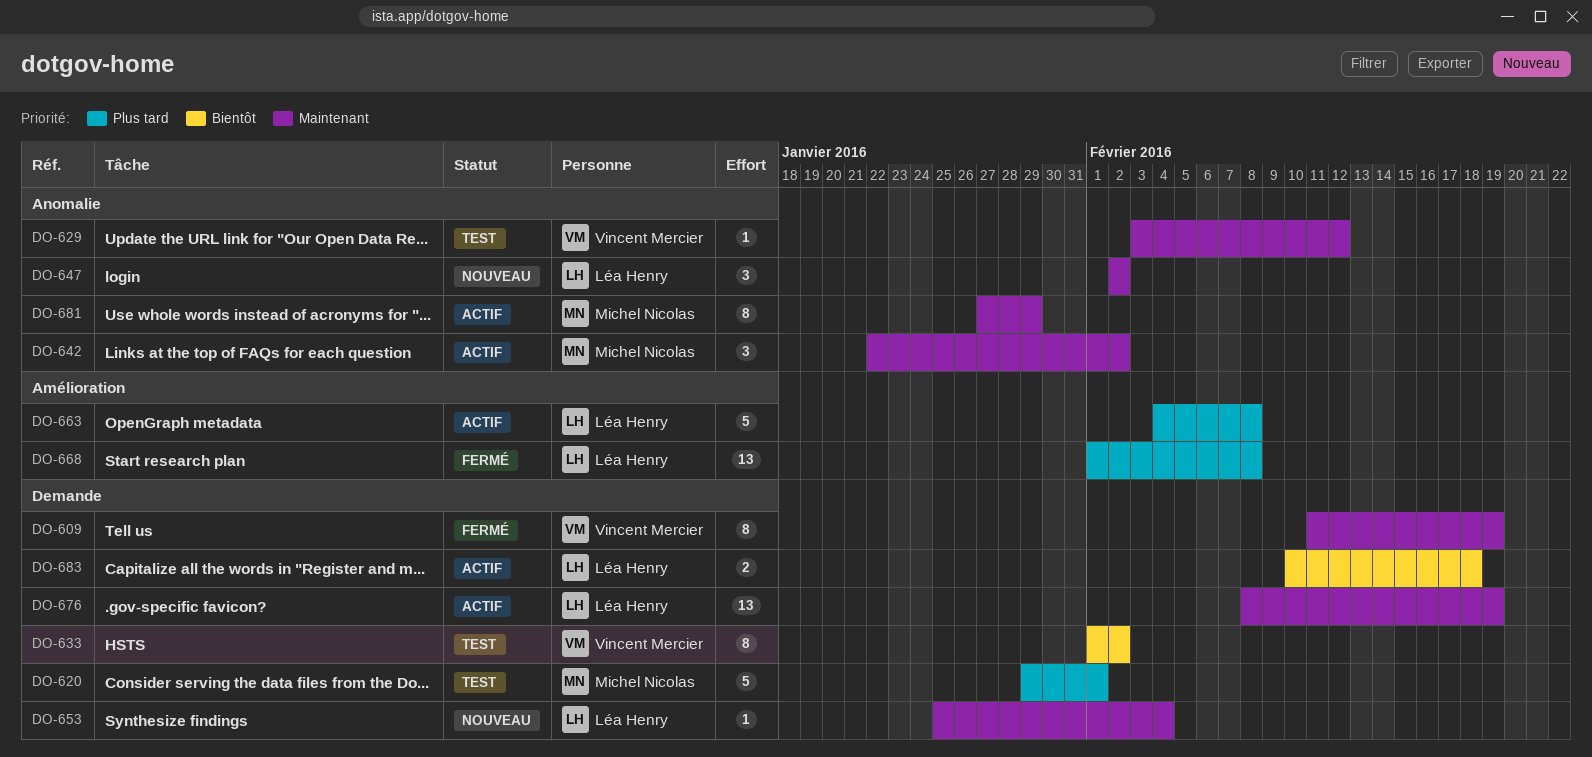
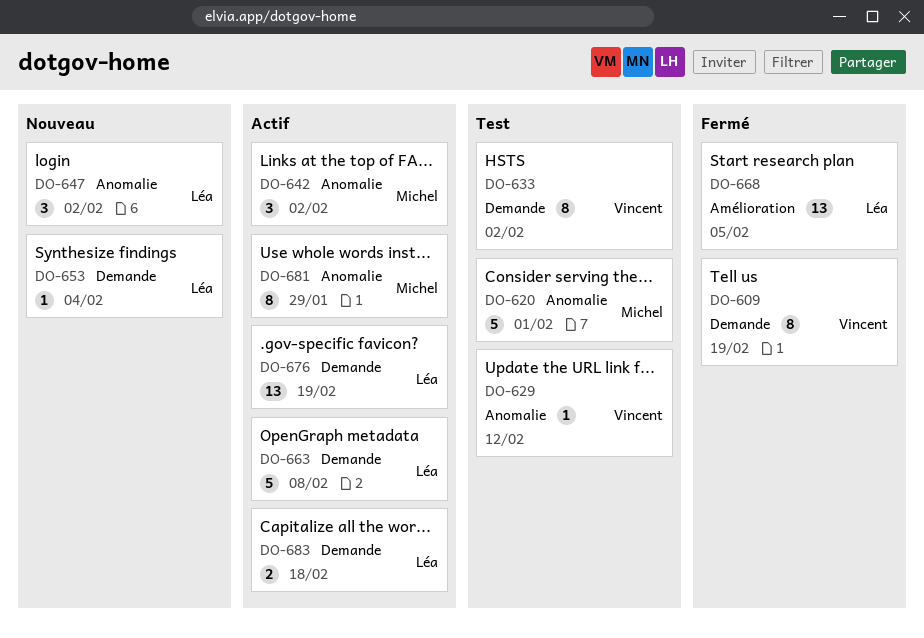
DO-620, label: Demande -> Anomalie
DO-663, label: Amélioration -> Demande
DO-668, due: Feb 8 -> Feb 5

